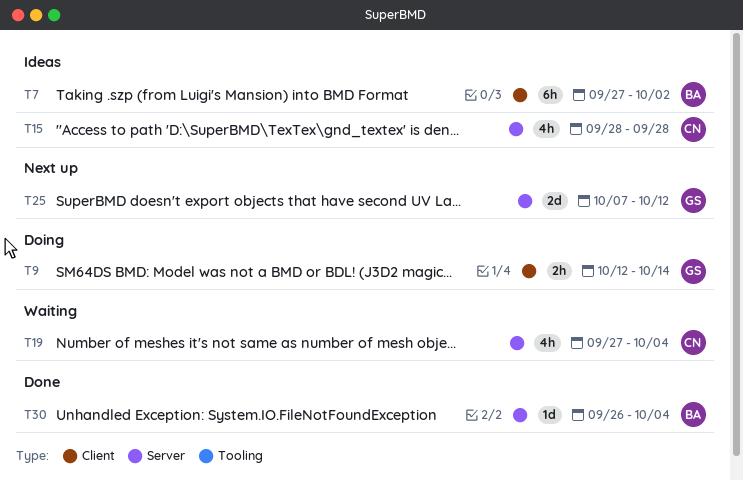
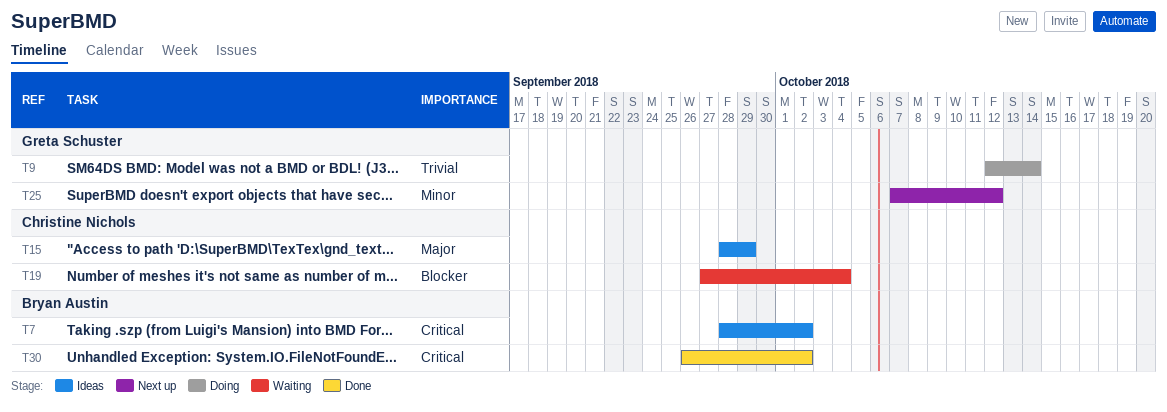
T7, start: Sep 27 -> Sep 28
T15, due: Sep 28 -> Sep 29
T30, due: Oct 4 -> Oct 2

